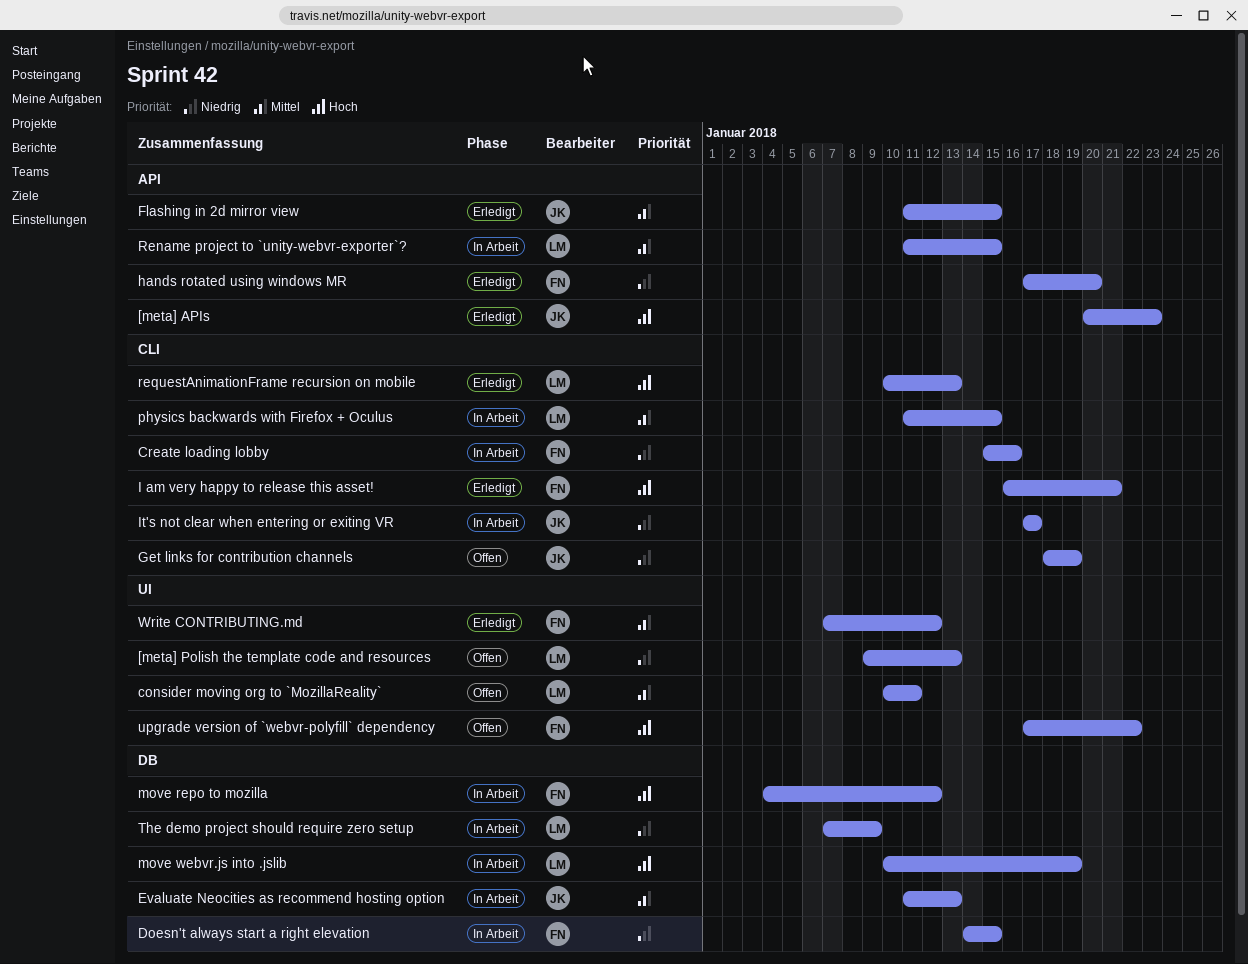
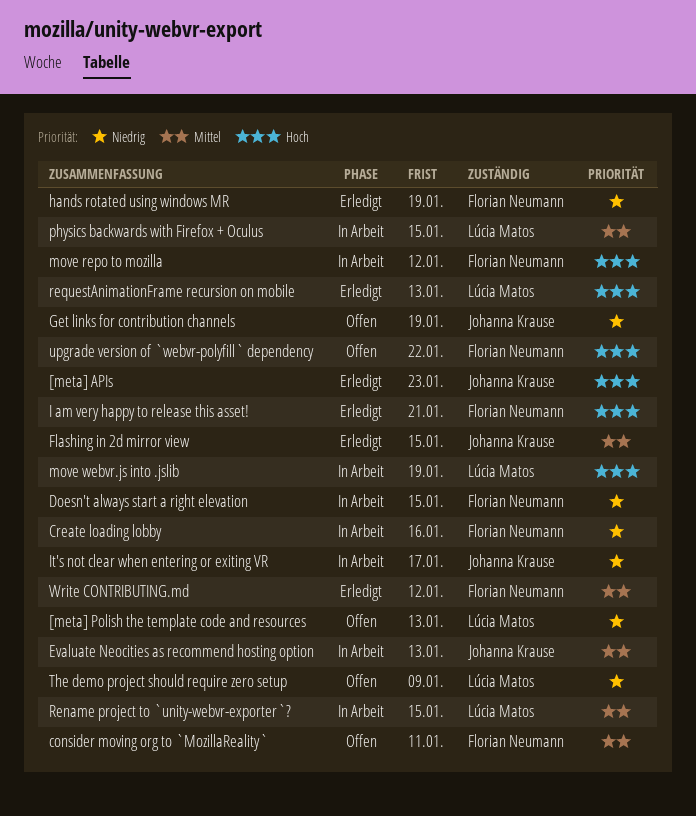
consider moving org to `MozillaReality`, owner: Lúcia Matos -> Florian Neumann
hands rotated using windows MR, due: Jan 20 -> Jan 19
The demo project should require zero setup, status: In Arbeit -> Offen

